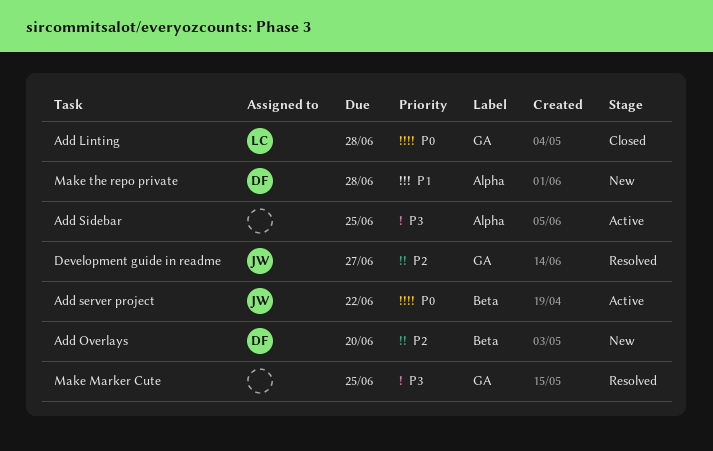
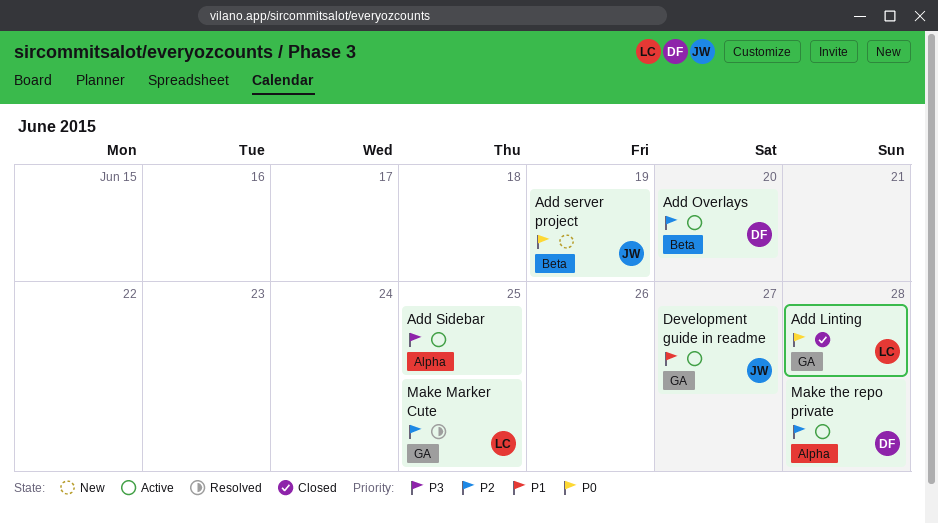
Add Overlays, status: New -> Active
Add server project, status: Active -> New
Add server project, due: Jun 22 -> Jun 19
Development guide in readme, status: Resolved -> Active
Development guide in readme, priority: P2 -> P1
Make Marker Cute, owner: none -> LC
Make Marker Cute, priority: P3 -> P2
Make the repo private, status: New -> Active
Make the repo private, priority: P1 -> P2

